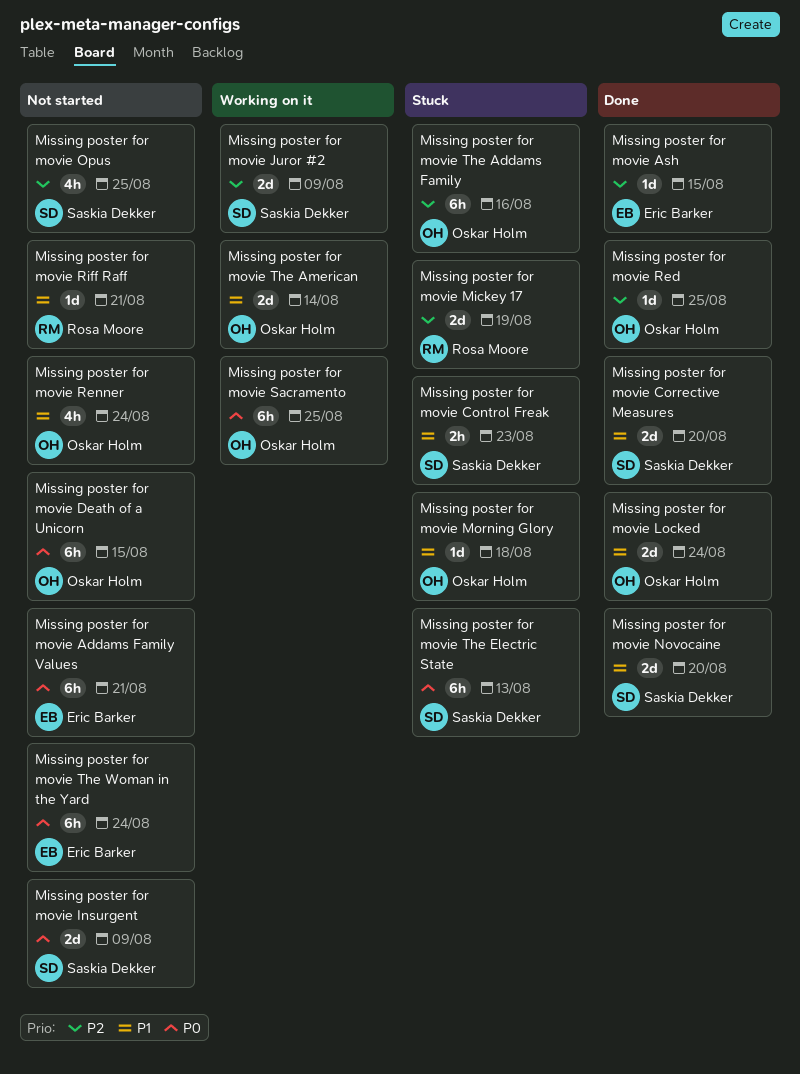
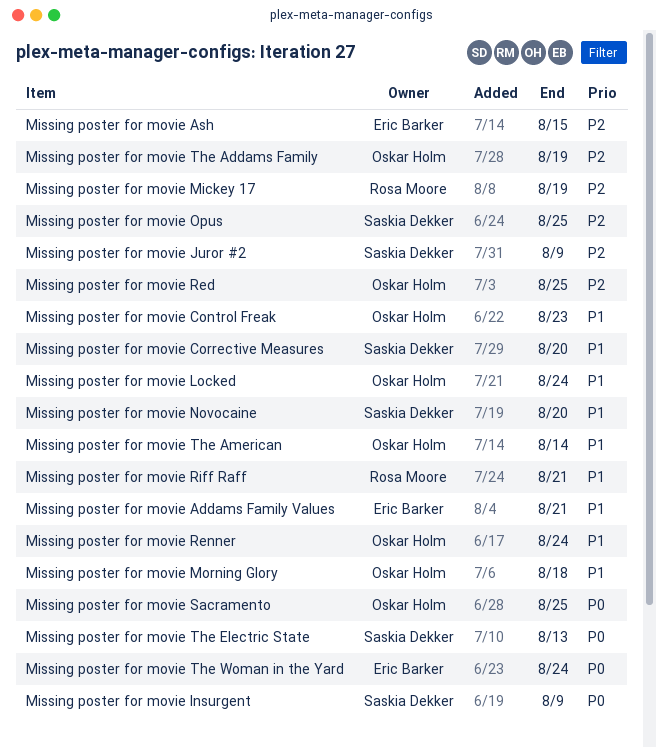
Missing poster for movie Addams Family Values, priority: P0 -> P1
Missing poster for movie Control Freak, owner: Saskia Dekker -> Oskar Holm
Missing poster for movie Death of a Unicorn: present -> none
Missing poster for movie The Addams Family, due: Aug 16 -> Aug 19

